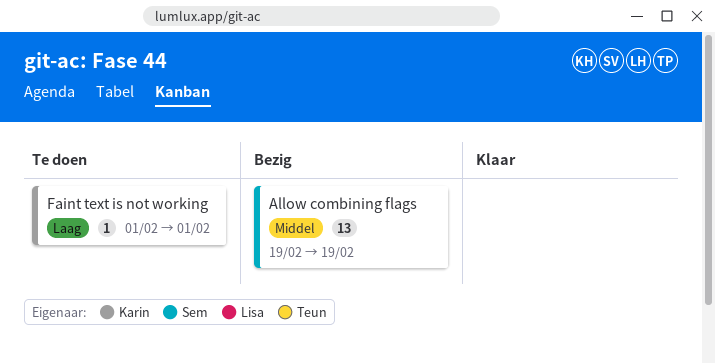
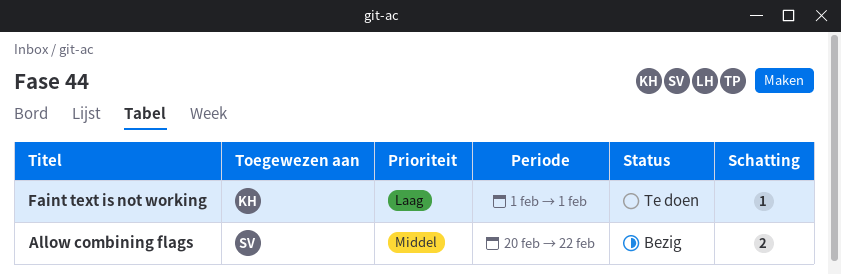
Allow combining flags, estimate: 13 -> 2
Allow combining flags, start: Feb 19 -> Feb 20
Allow combining flags, due: Feb 19 -> Feb 22

